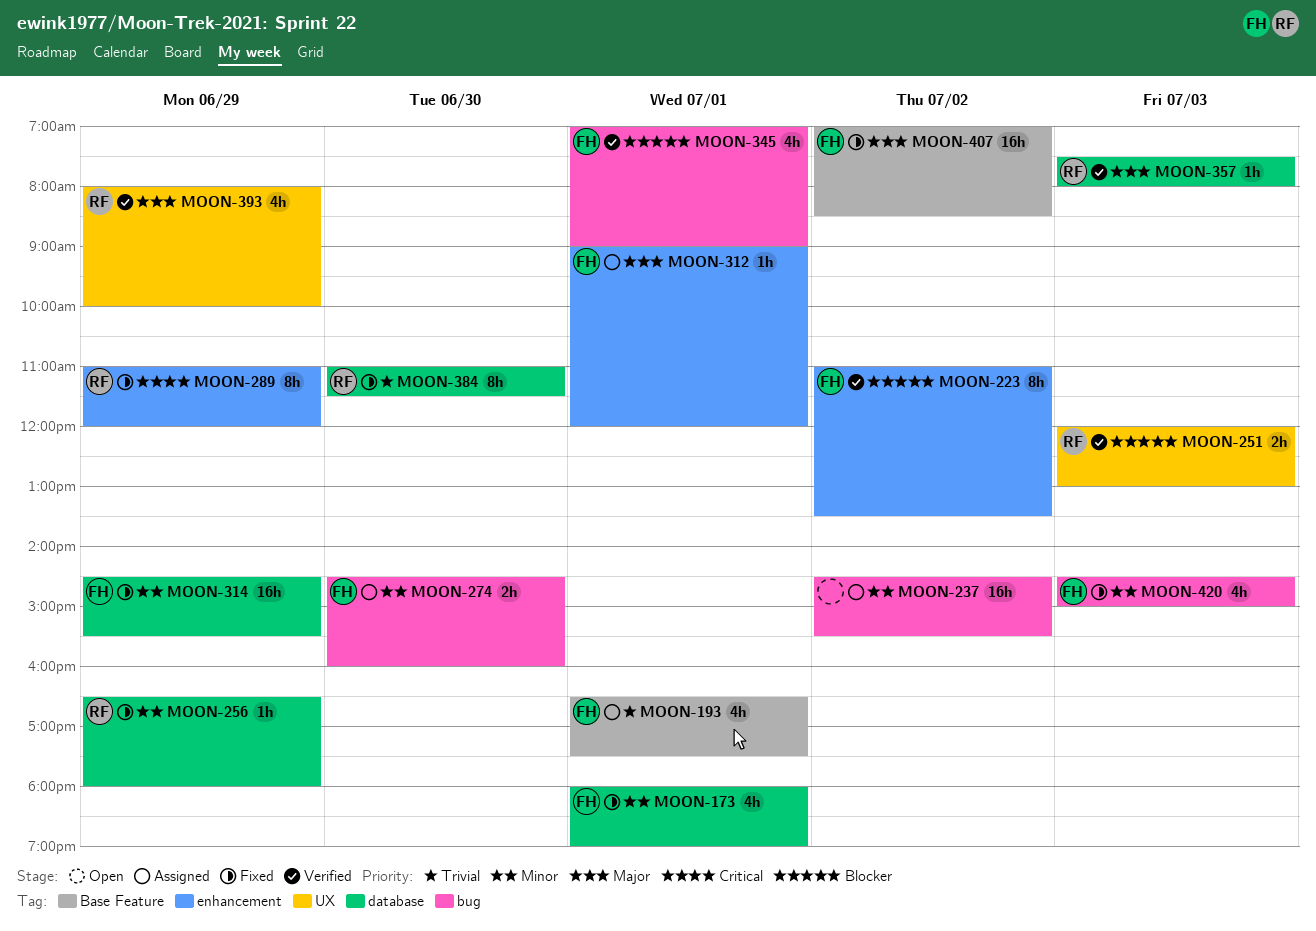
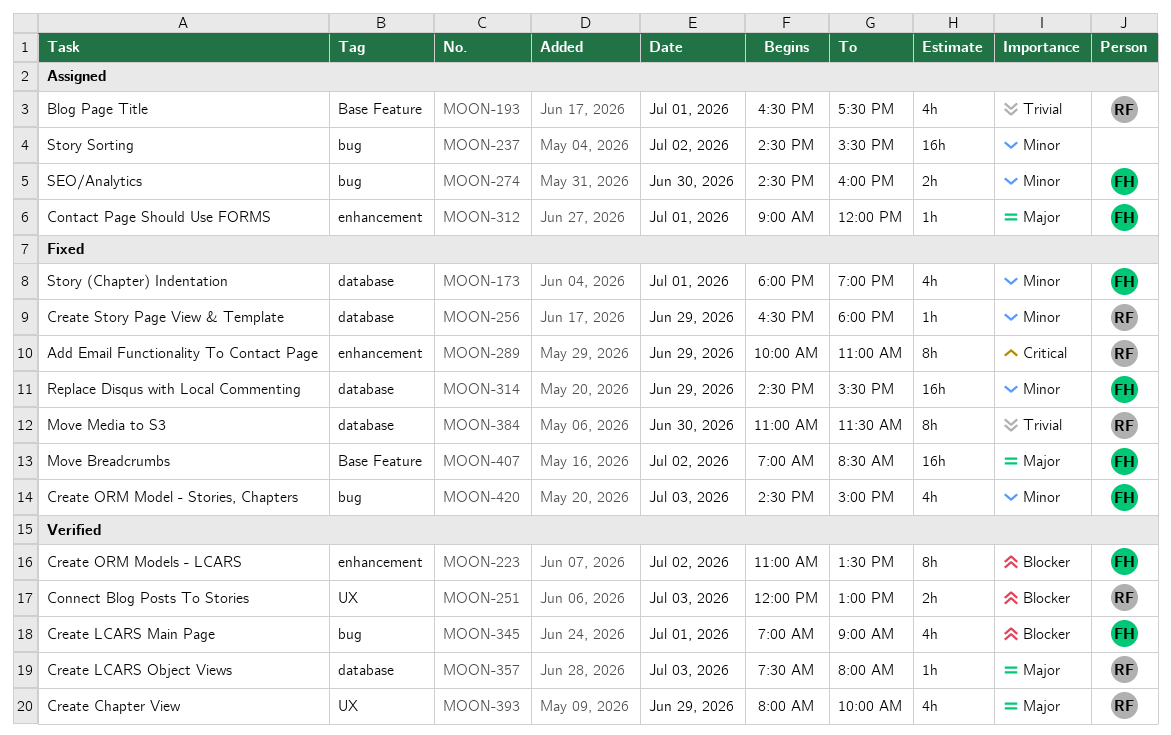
MOON-193, owner: FH -> RF
MOON-289, begins: 11:00 -> 10:00
MOON-289, ends: 12:00 -> 11:00

